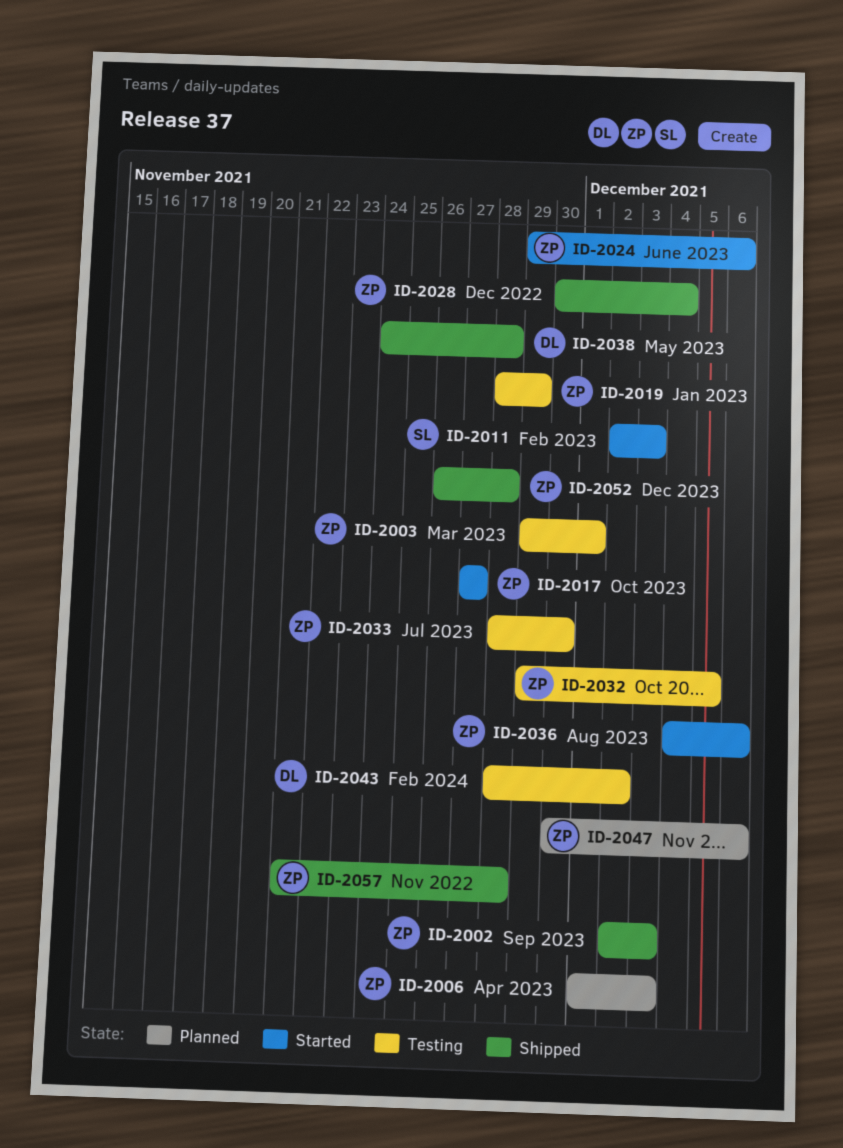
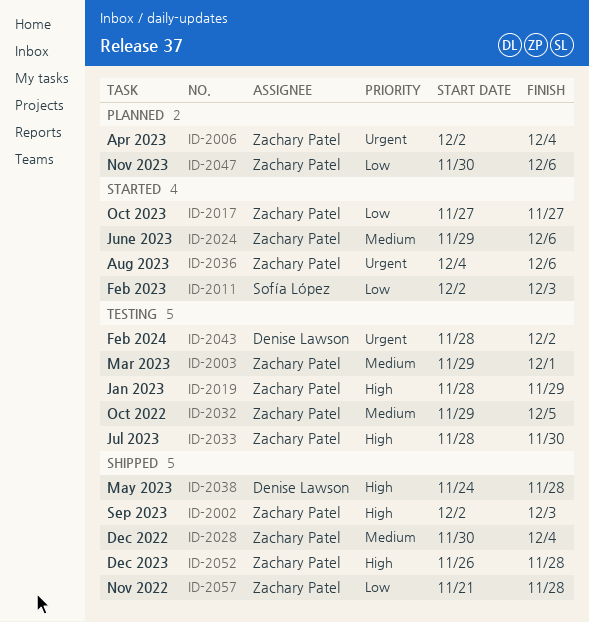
ID-2006, start: Dec 1 -> Dec 2
ID-2006, due: Dec 3 -> Dec 4

